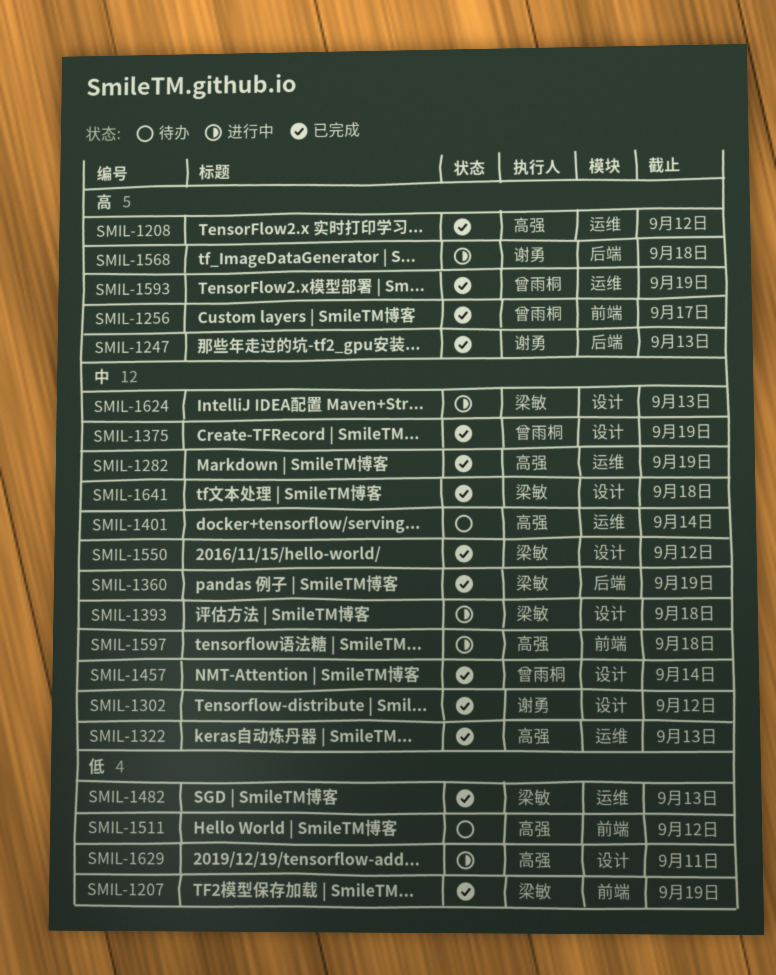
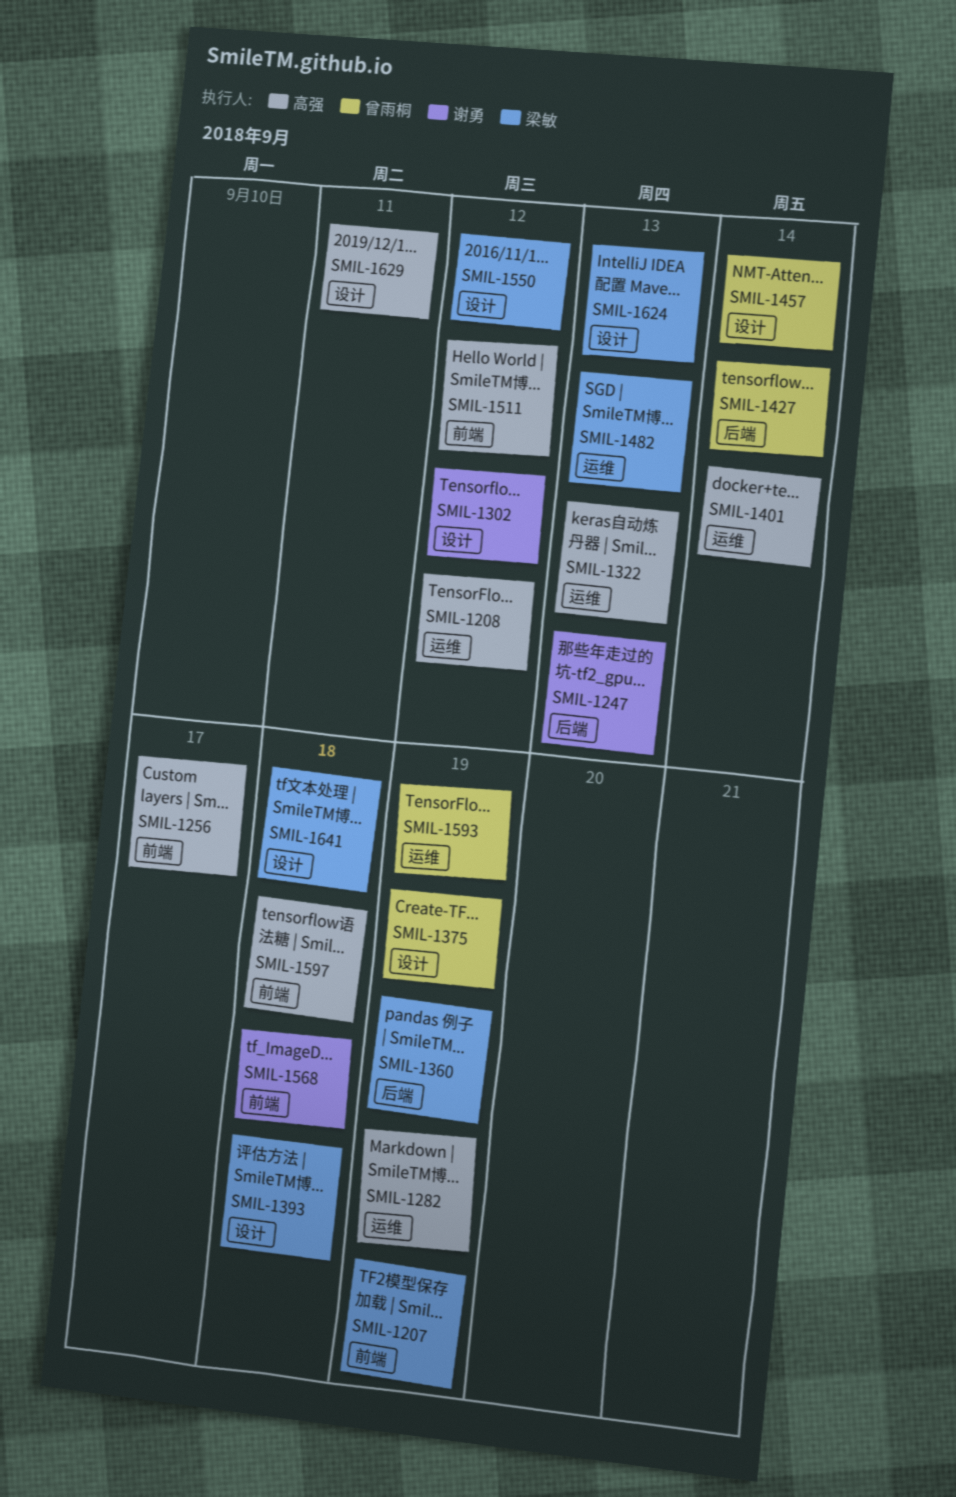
SMIL-1256, owner: 曾雨桐 -> 高强
SMIL-1427: none -> present
SMIL-1568, label: 后端 -> 前端

